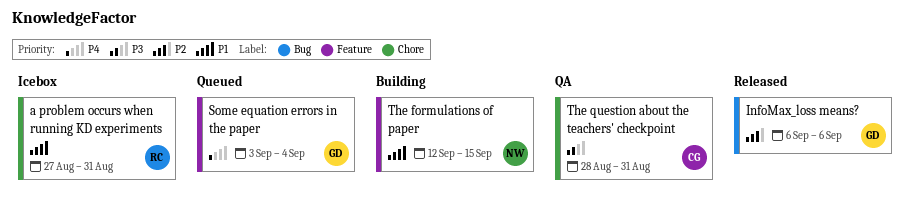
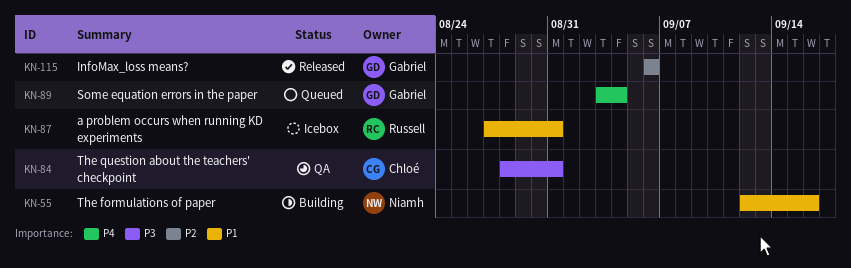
The formulations of paper, due: Sep 15 -> Sep 16

